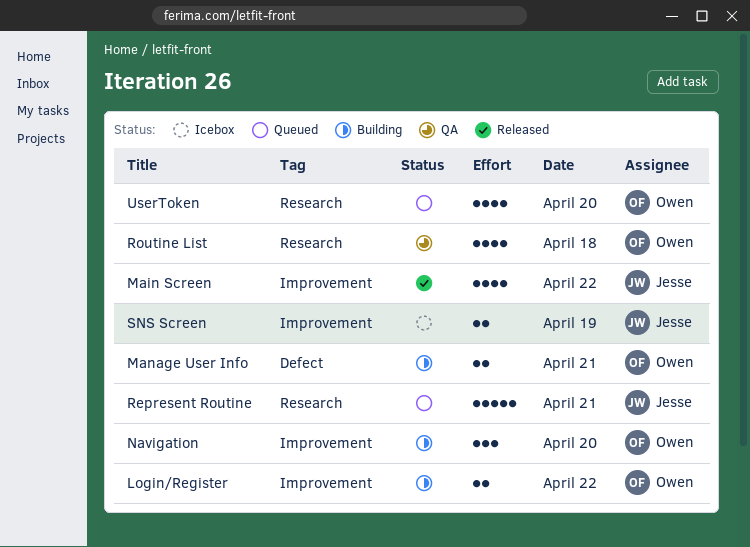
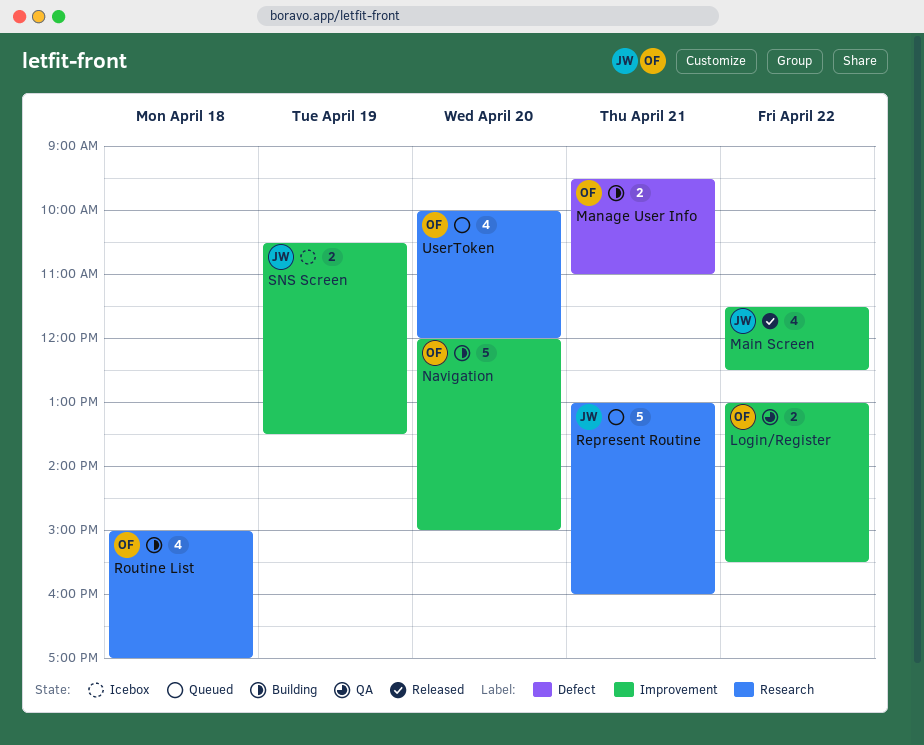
Login/Register, status: Building -> QA
Navigation, estimate: 3 -> 5
Routine List, status: QA -> Building

